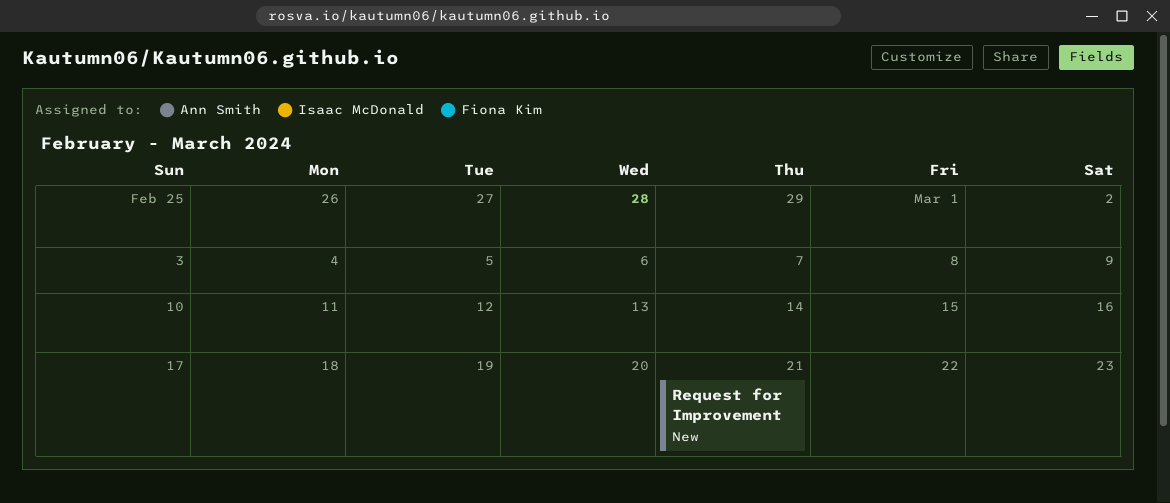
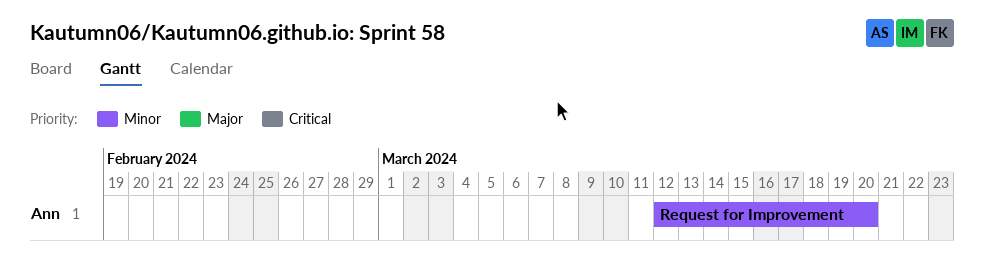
Request for Improvement, due: Mar 21 -> Mar 20

